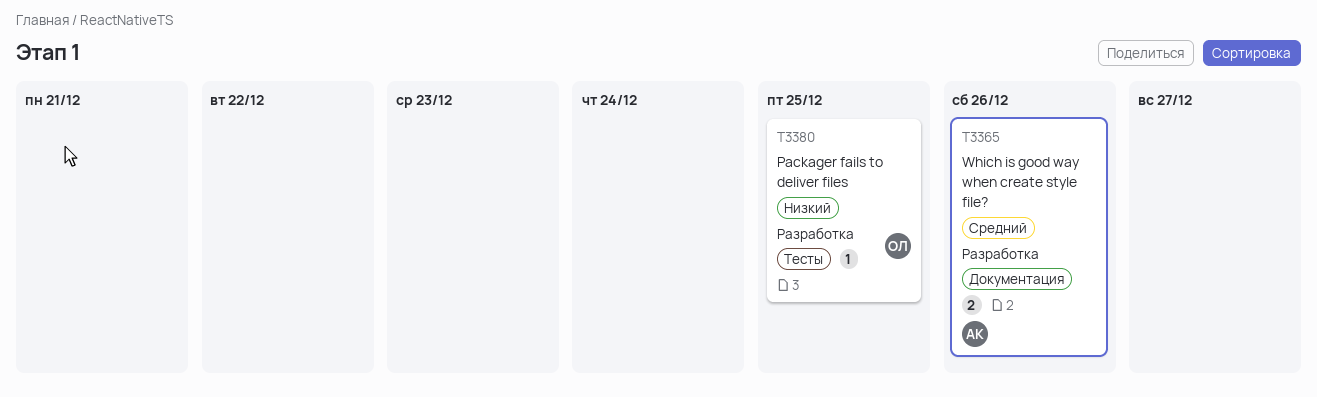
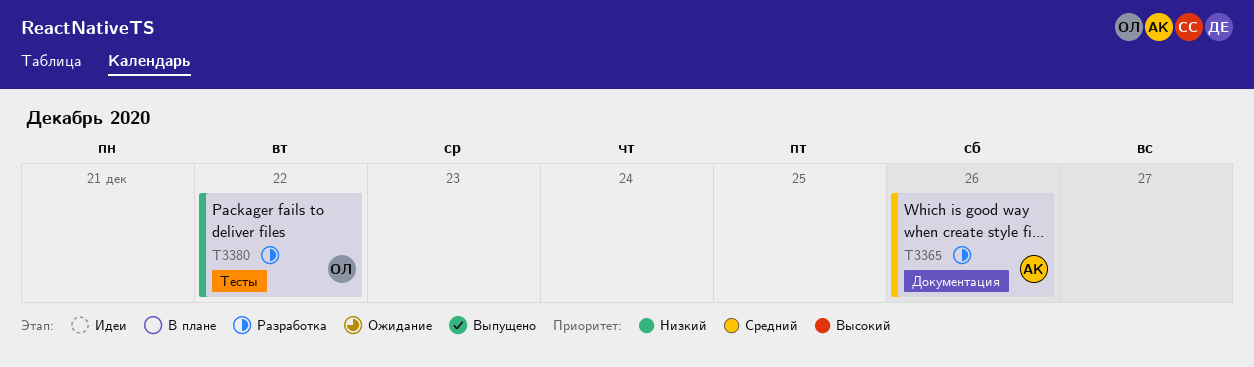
T3380, due: Dec 25 -> Dec 22

